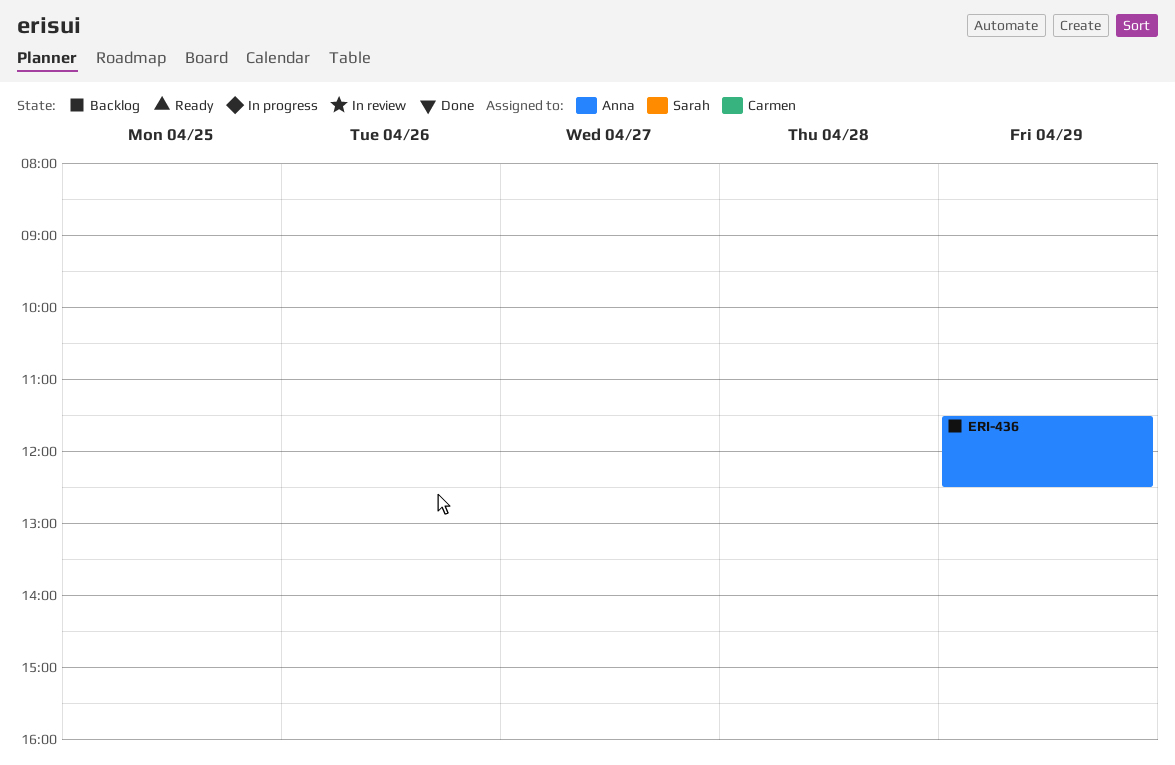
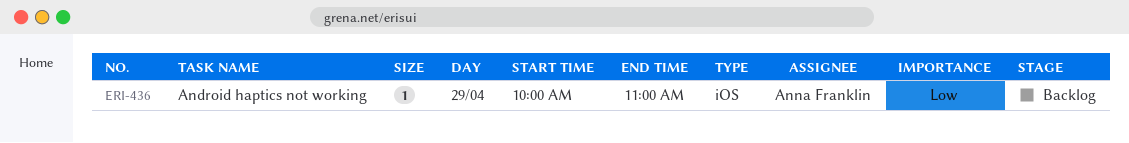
ERI-436, begins: 11:30 -> 10:00
ERI-436, ends: 12:30 -> 11:00

